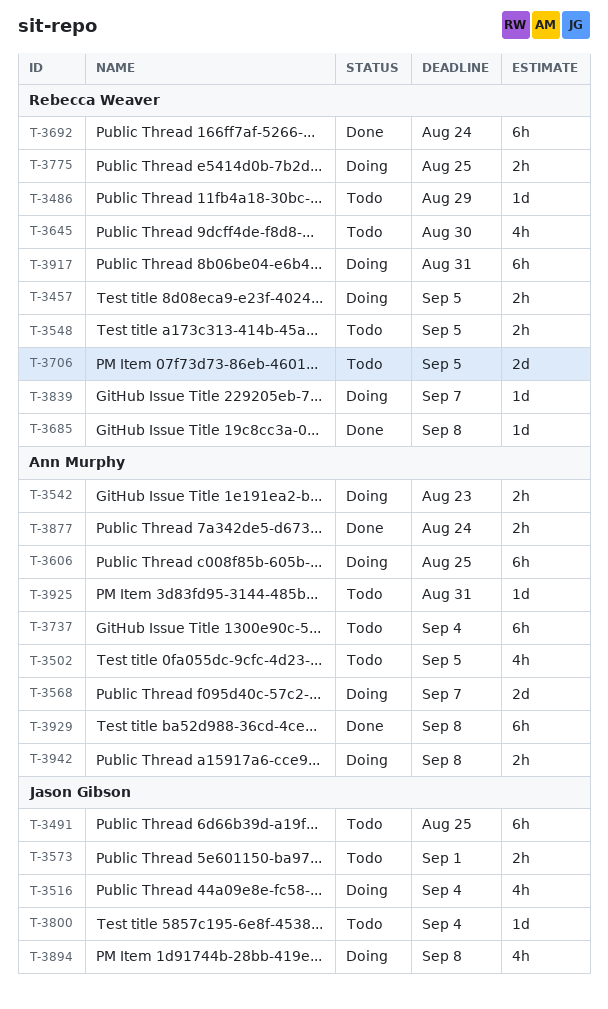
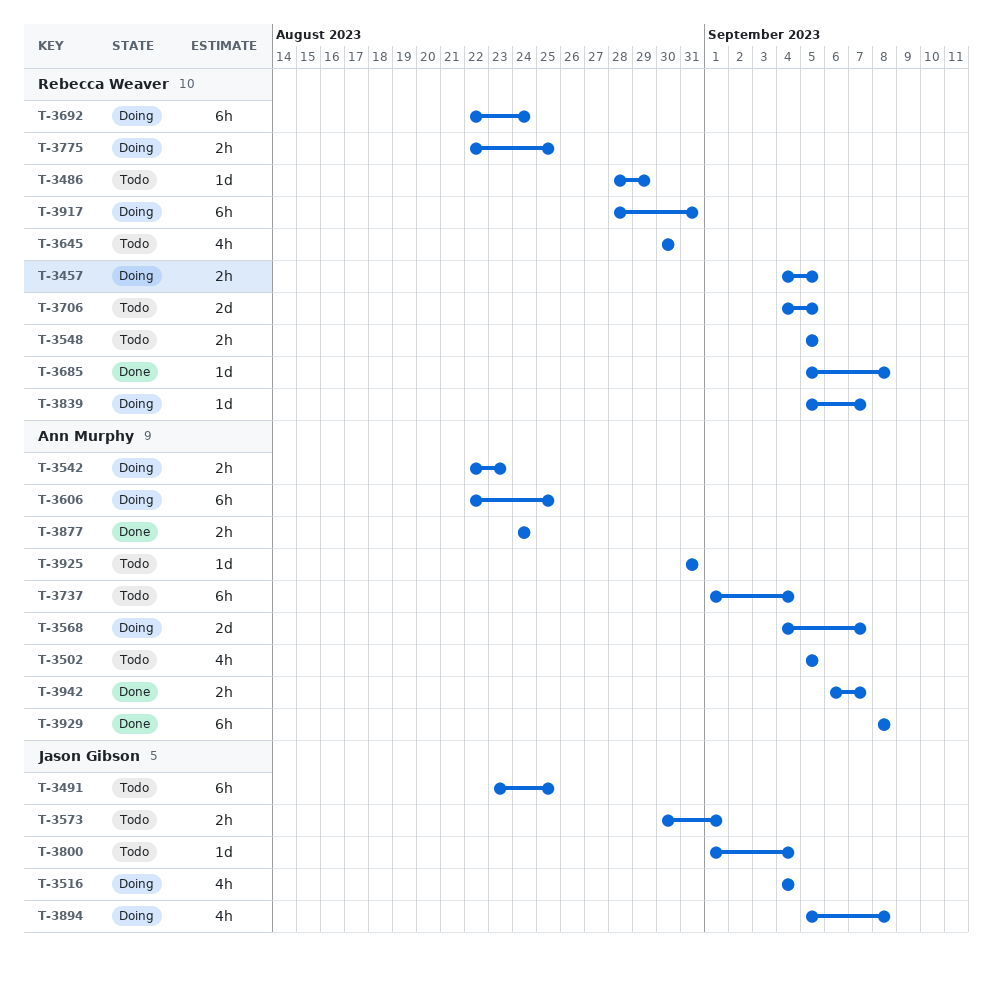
T-3692, status: Done -> Doing
T-3942, status: Doing -> Done
T-3942, due: Sep 8 -> Sep 7

